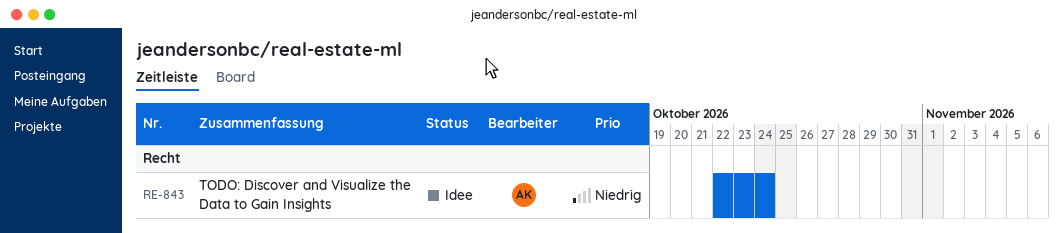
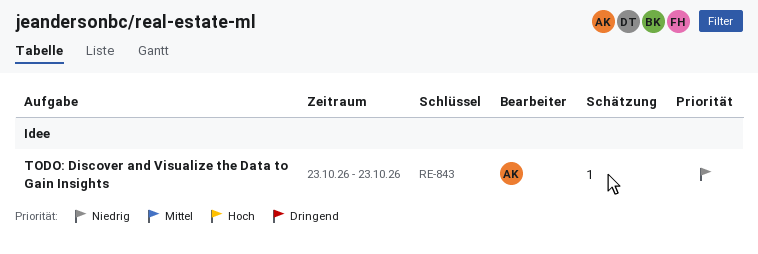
RE-843, start: Oct 22 -> Oct 23
RE-843, due: Oct 24 -> Oct 23

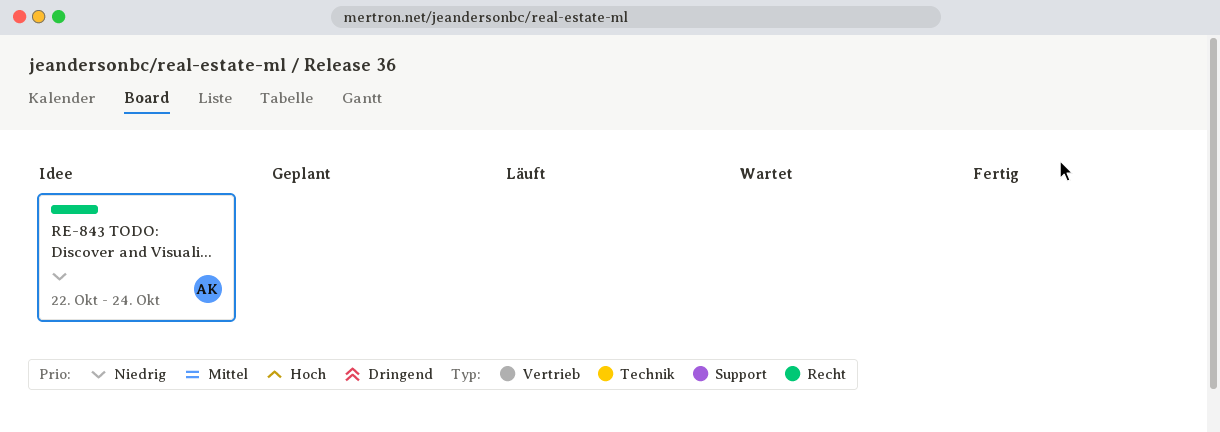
RE-843, start: Oct 23 -> Oct 22
RE-843, due: Oct 23 -> Oct 24

